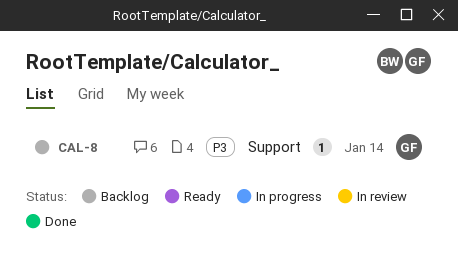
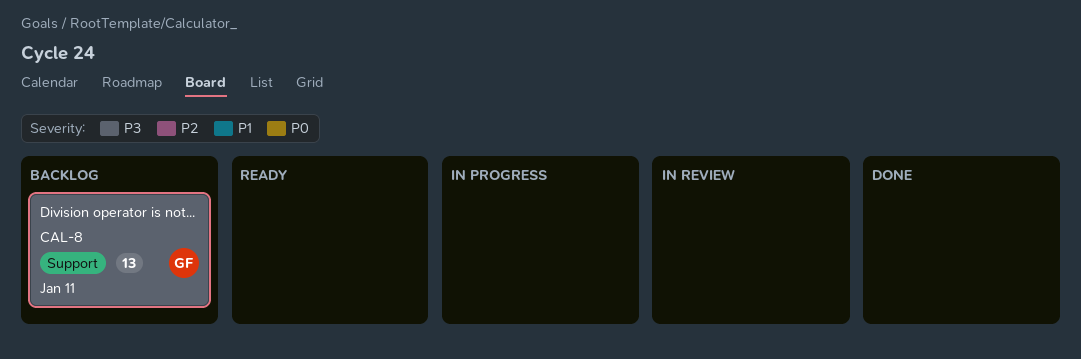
CAL-8, estimate: 1 -> 13
CAL-8, due: Jan 14 -> Jan 11

